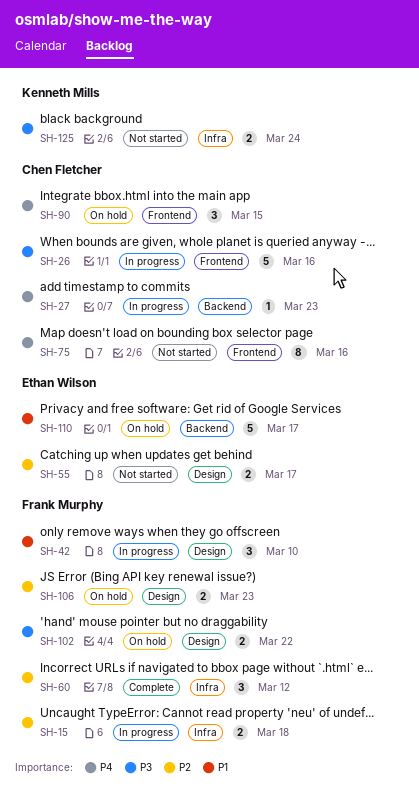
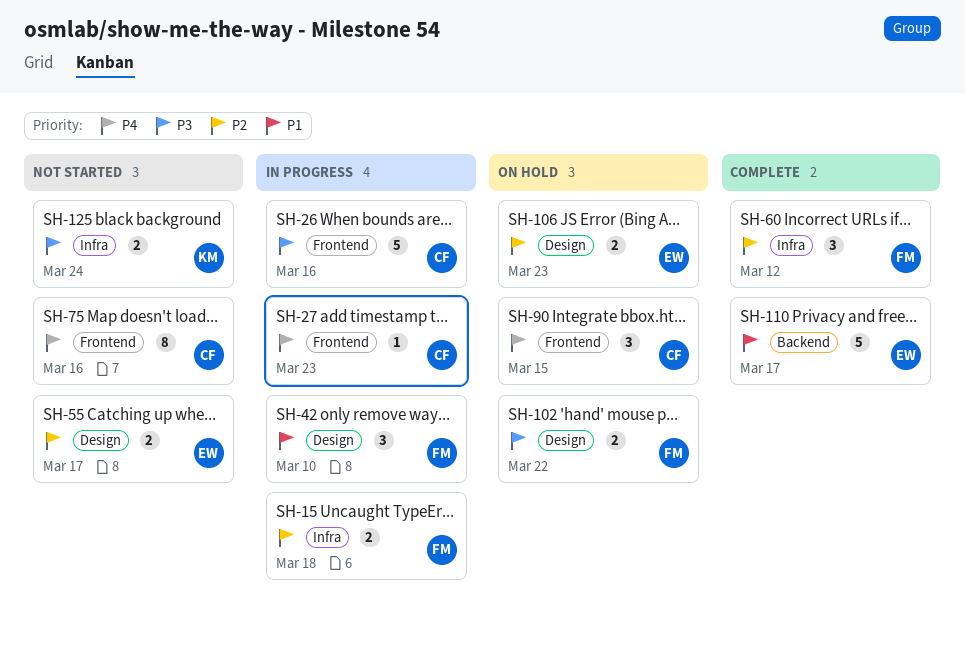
SH-27, label: Backend -> Frontend
SH-106, owner: Frank Murphy -> Ethan Wilson
SH-110, status: On hold -> Complete

